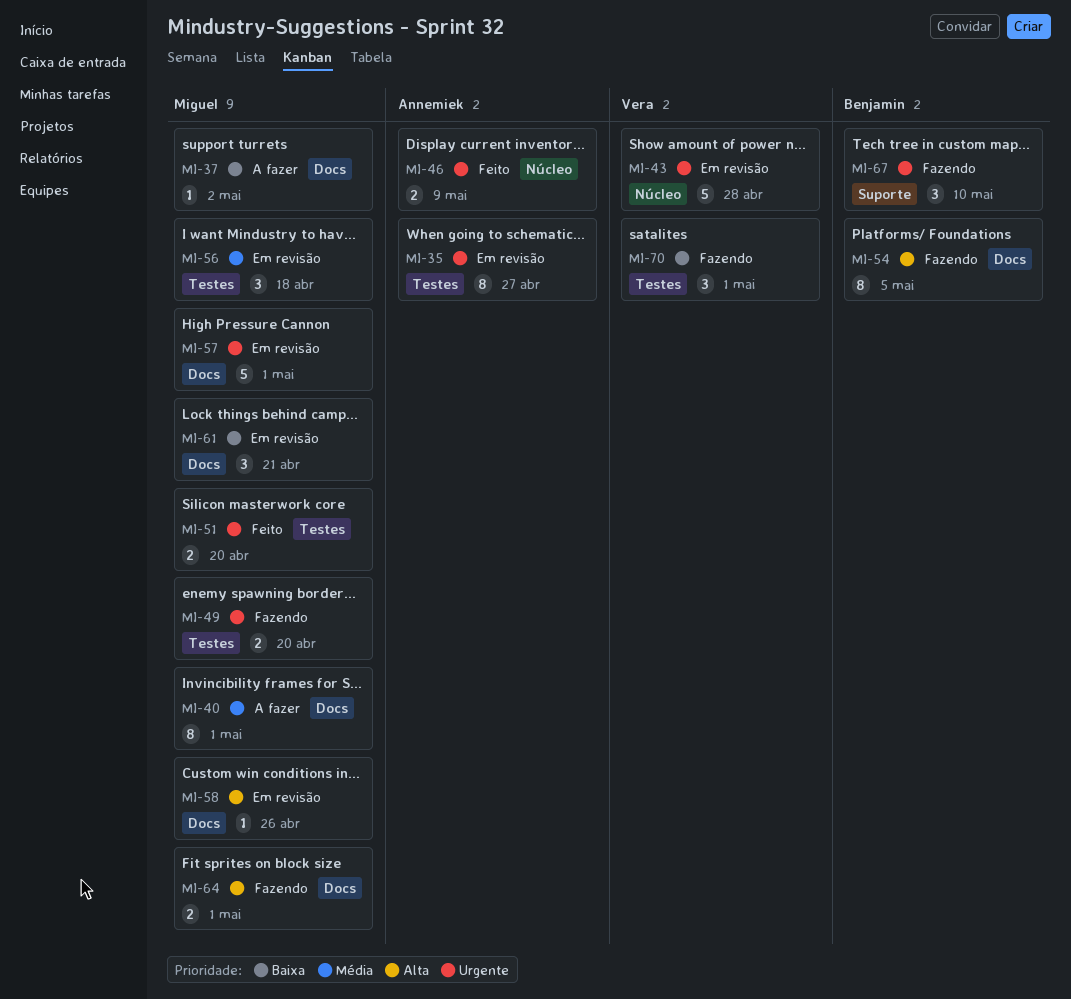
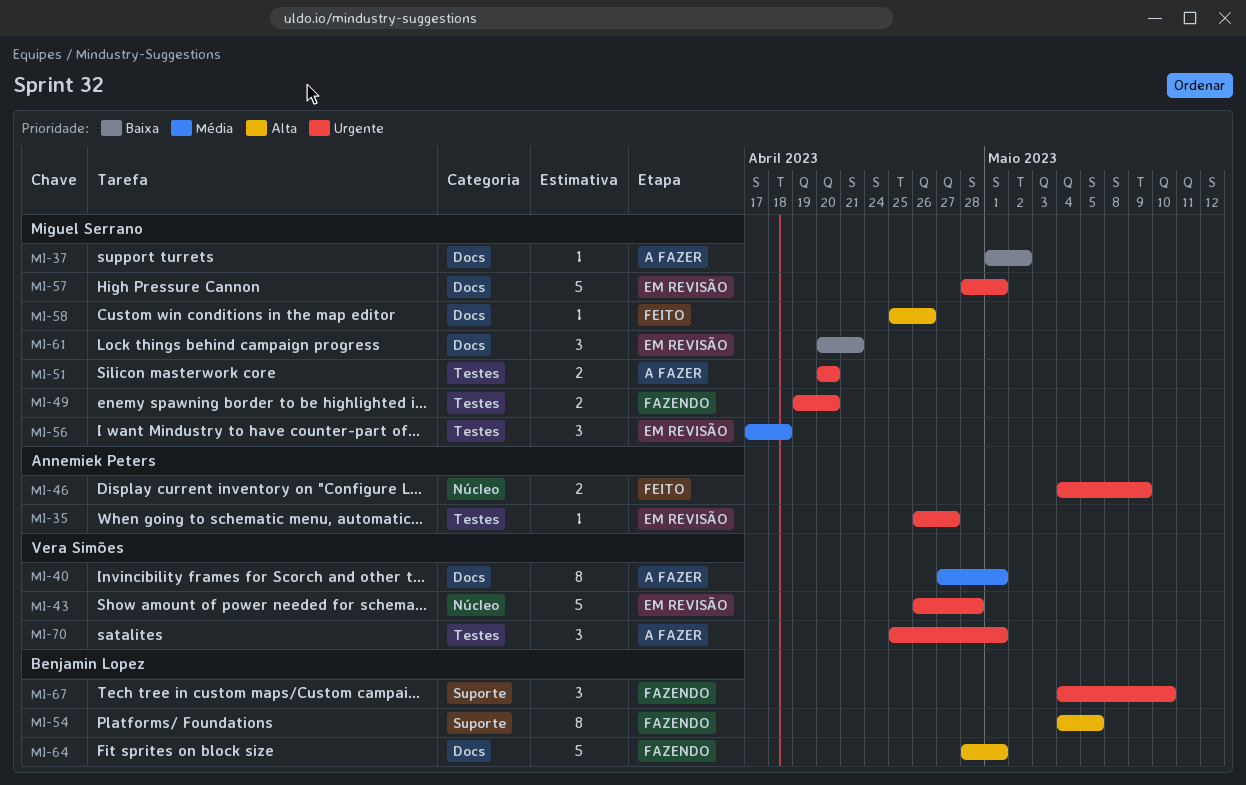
MI-35, estimate: 8 -> 1
MI-40, owner: Miguel Serrano -> Vera Simões
MI-51, status: Feito -> A fazer
MI-54, label: Docs -> Suporte
MI-58, status: Em revisão -> Feito
MI-64, owner: Miguel Serrano -> Benjamin Lopez
MI-64, estimate: 2 -> 5
MI-70, status: Fazendo -> A fazer
MI-70, priority: Baixa -> Urgente

